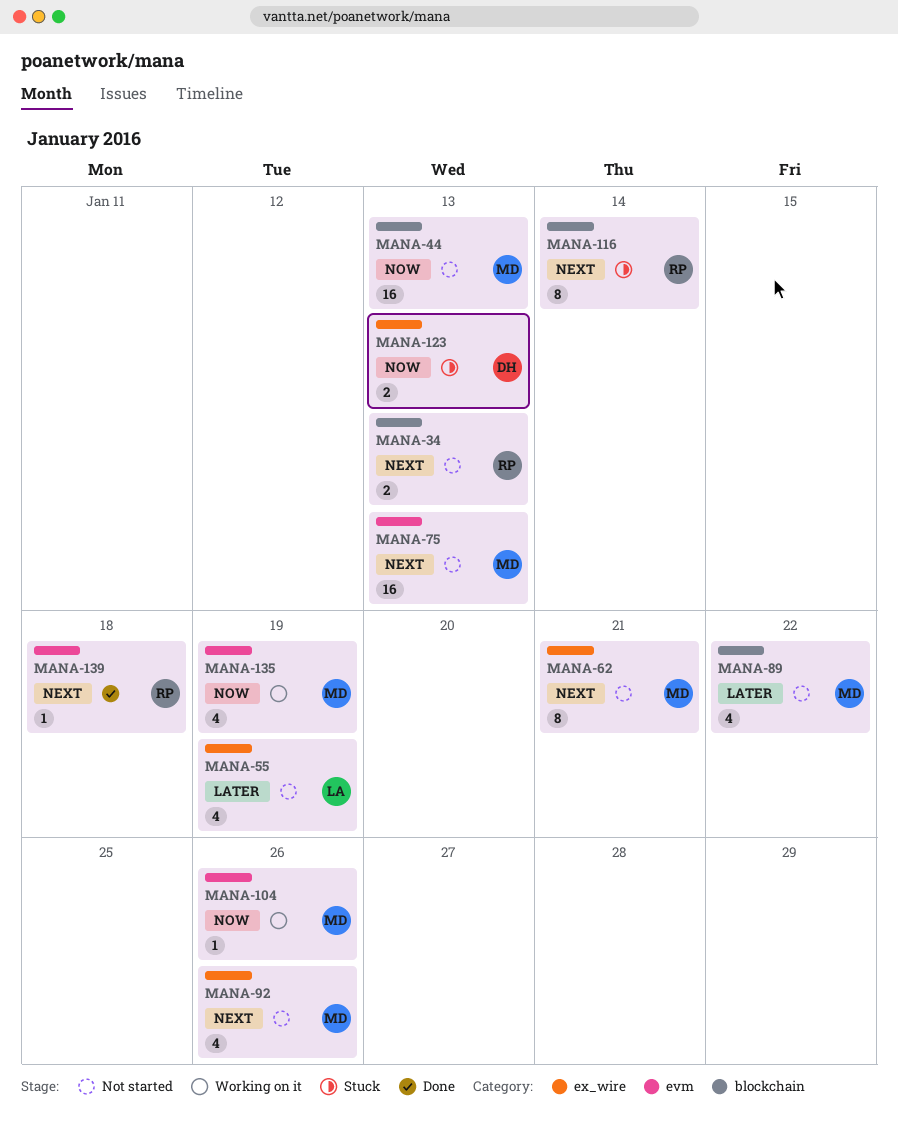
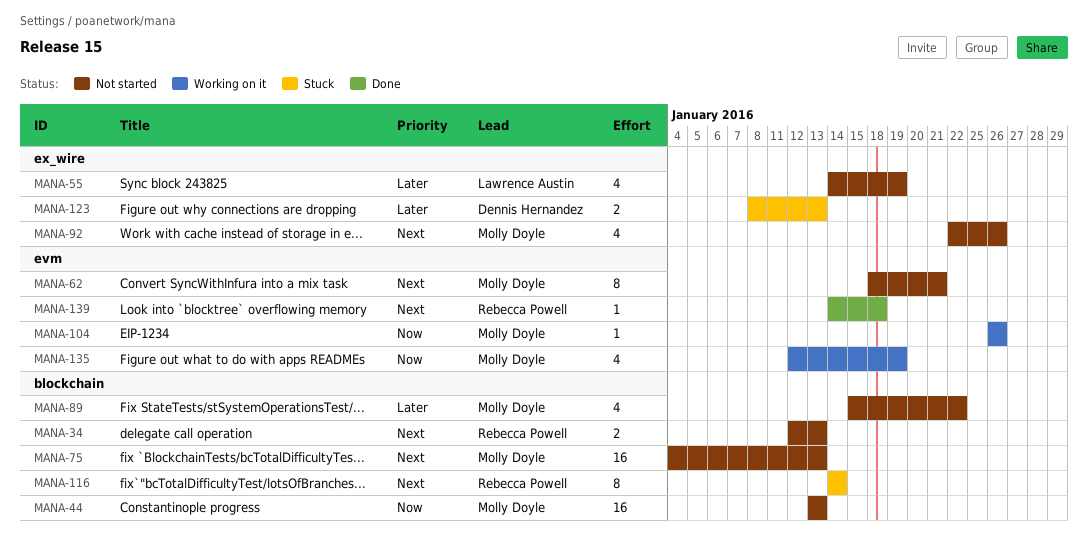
MANA-62, label: ex_wire -> evm
MANA-75, label: evm -> blockchain
MANA-123, priority: Now -> Later

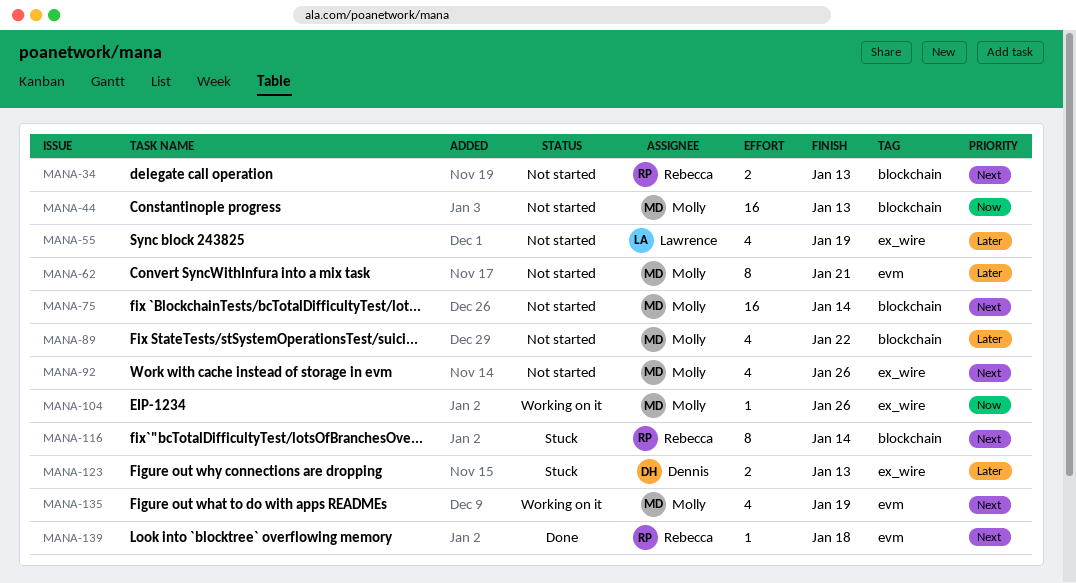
MANA-62, priority: Next -> Later
MANA-75, due: Jan 13 -> Jan 14
MANA-104, label: evm -> ex_wire
MANA-135, priority: Now -> Next

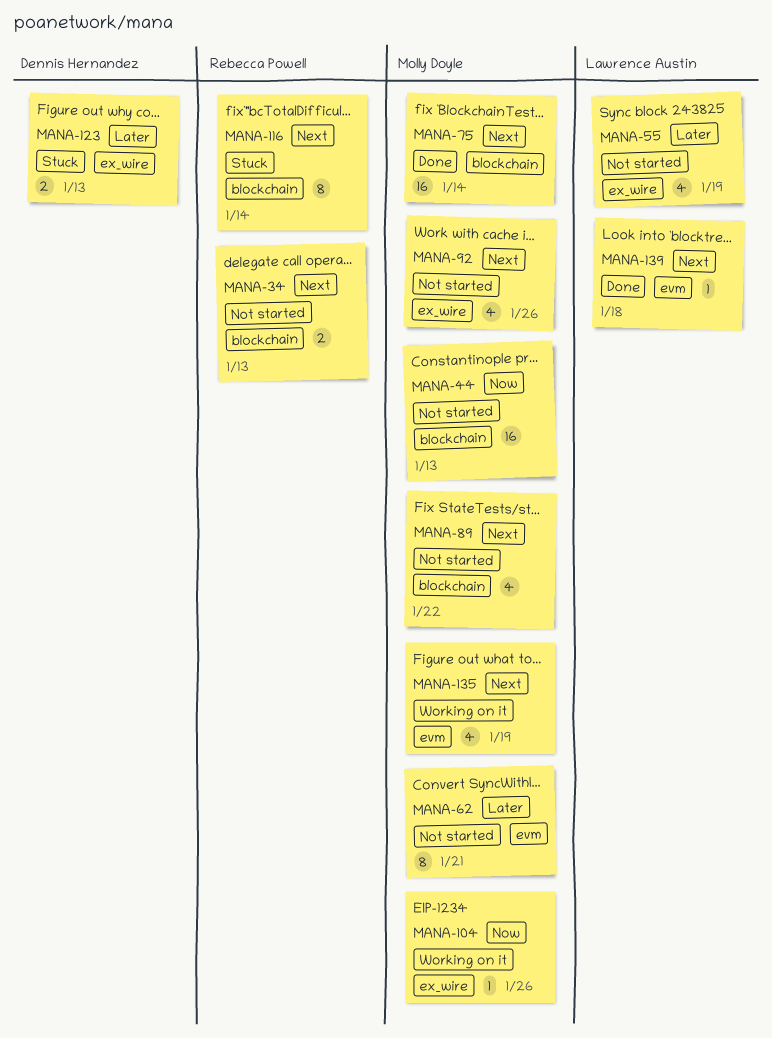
MANA-75, status: Not started -> Done
MANA-89, priority: Later -> Next
MANA-139, owner: Rebecca Powell -> Lawrence Austin

